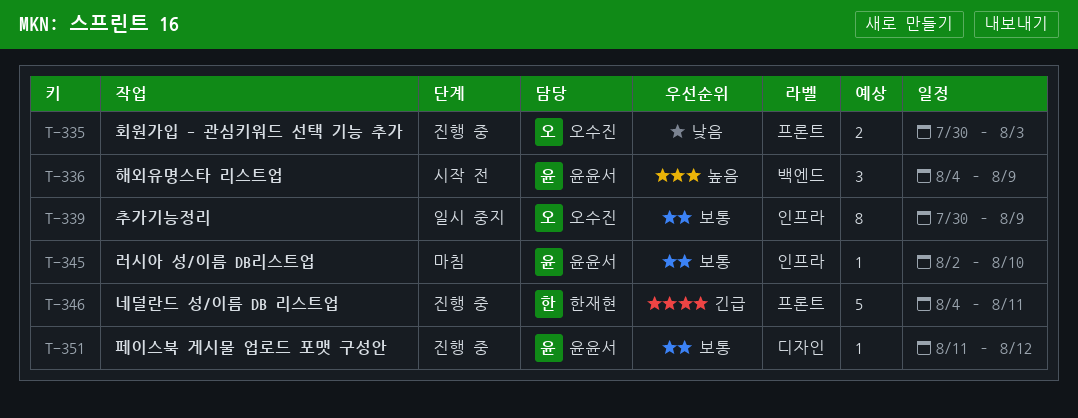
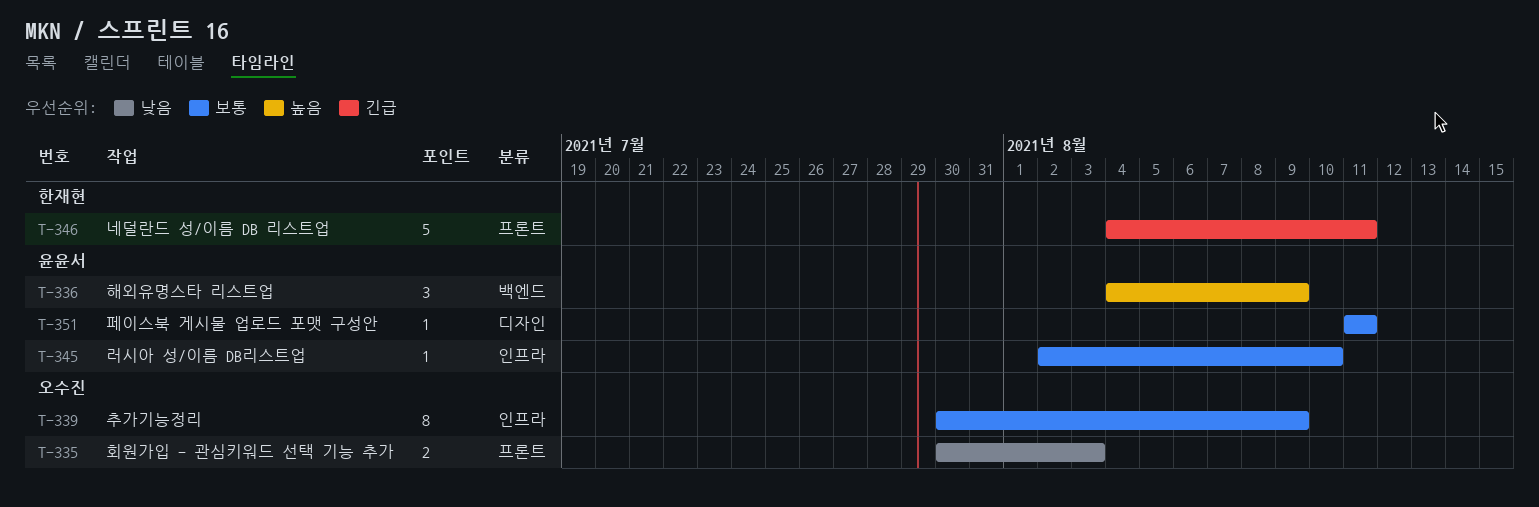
T-351, due: Aug 12 -> Aug 11

